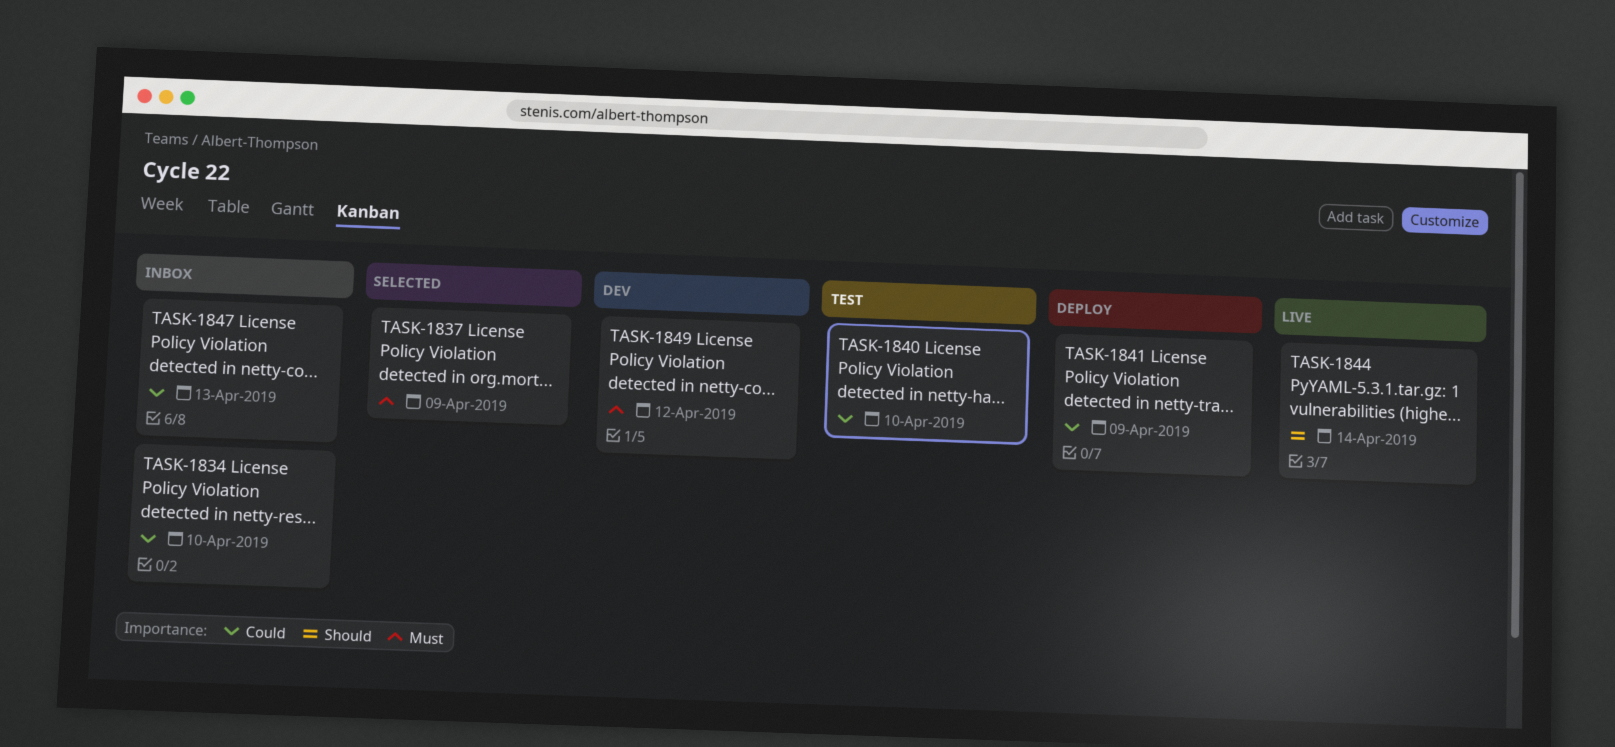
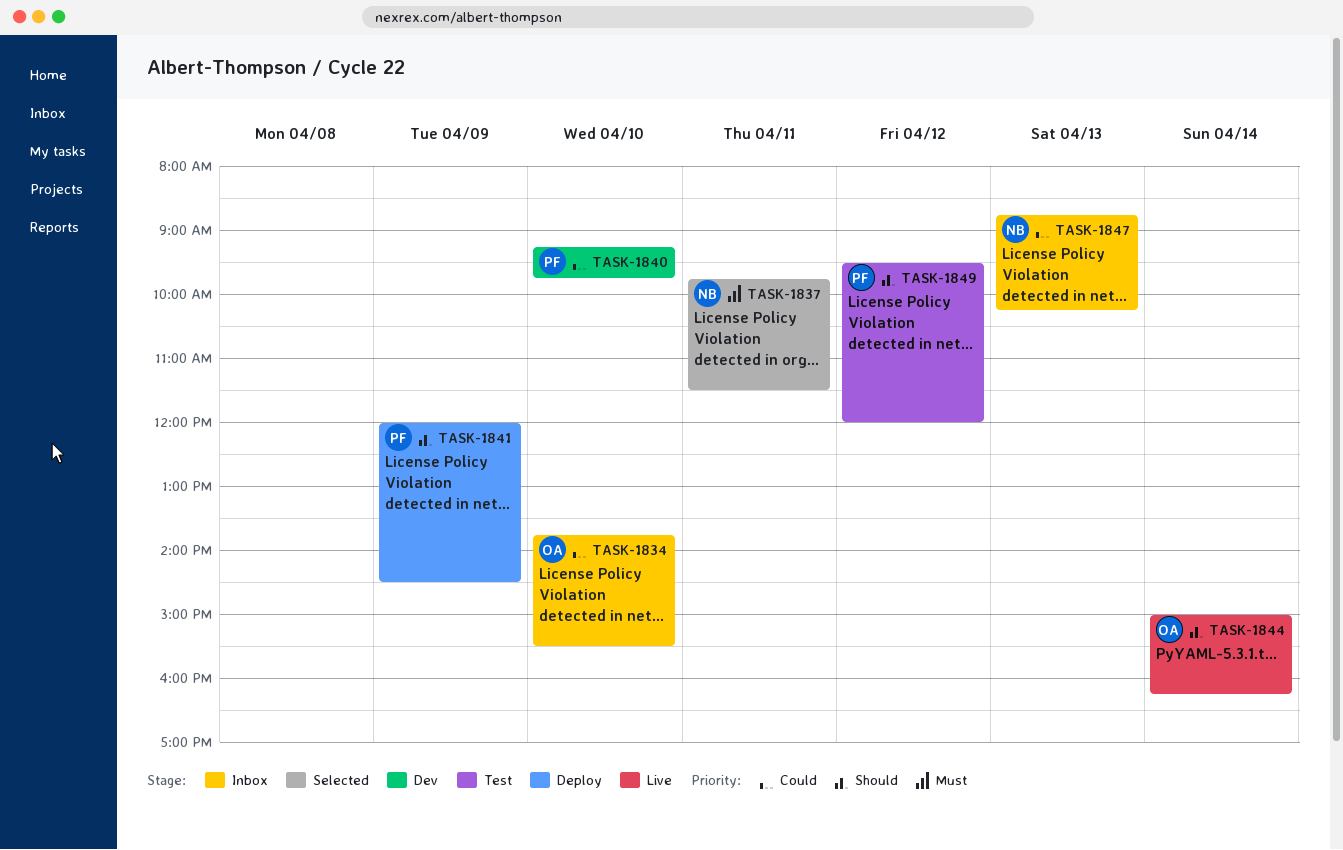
TASK-1837, day: Apr 9 -> Apr 11
TASK-1840, status: Test -> Dev
TASK-1841, priority: Could -> Should
TASK-1849, status: Dev -> Test
TASK-1849, priority: Must -> Should

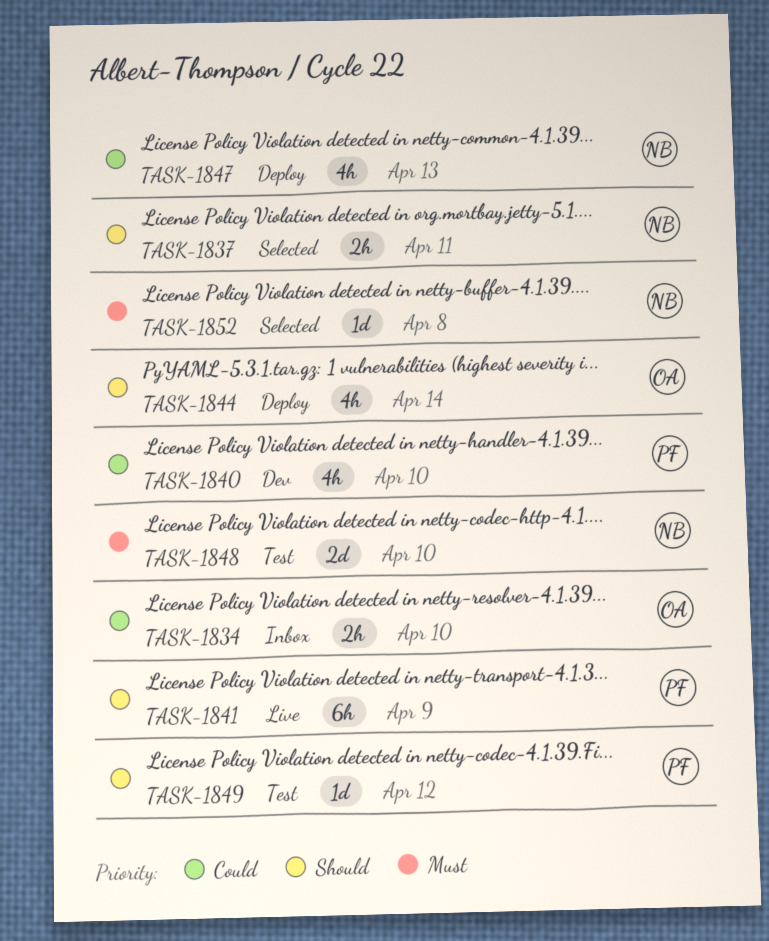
TASK-1837, priority: Must -> Should
TASK-1841, status: Deploy -> Live
TASK-1844, status: Live -> Deploy
TASK-1847, status: Inbox -> Deploy
TASK-1848: none -> present
TASK-1852: none -> present

